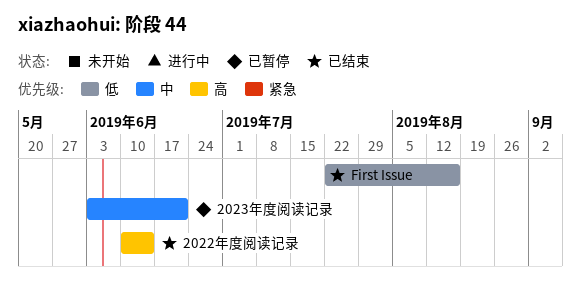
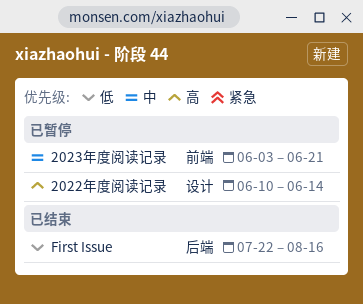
2022年度阅读记录, status: 已结束 -> 已暂停

